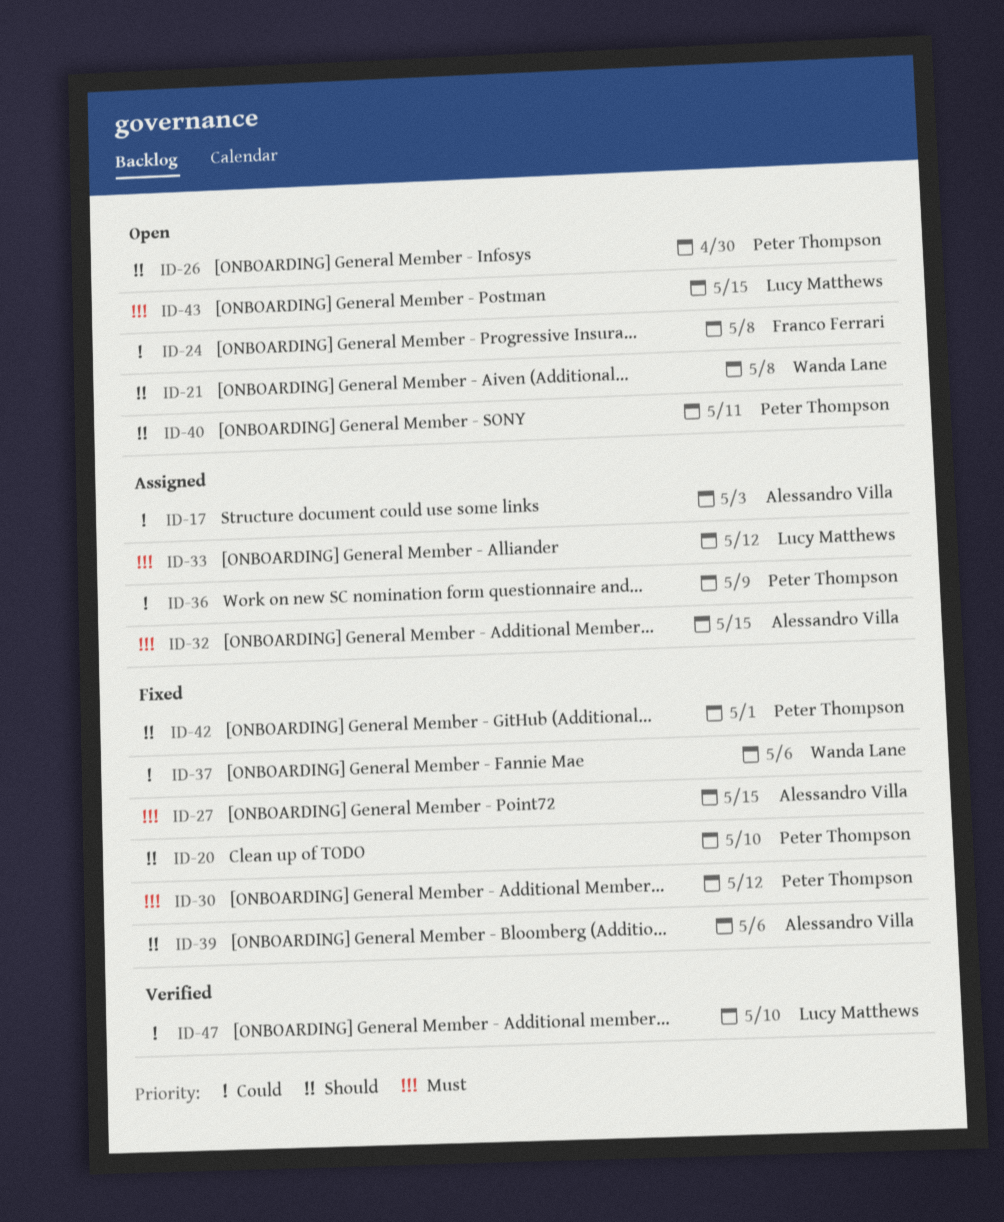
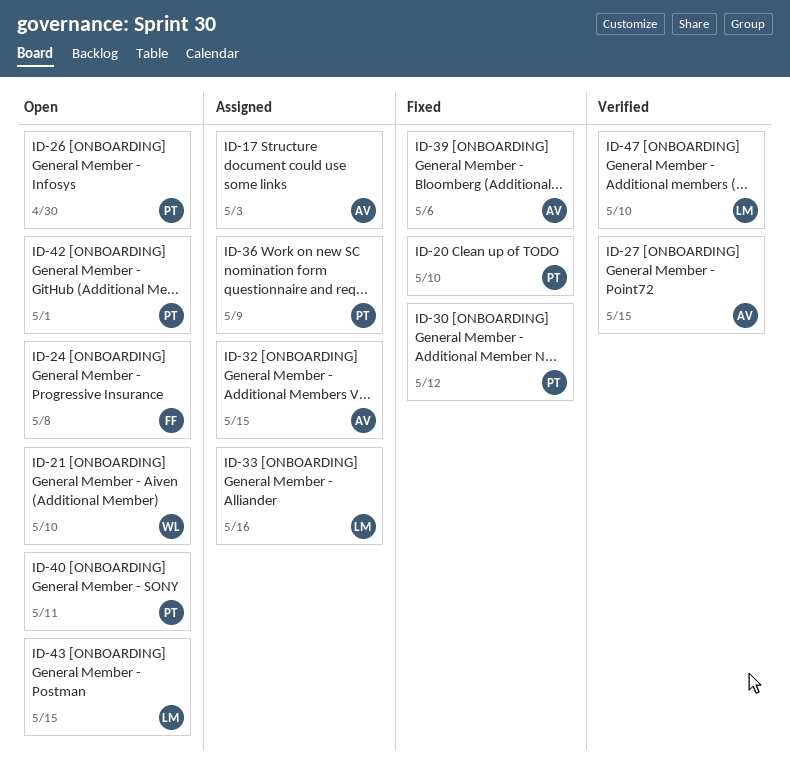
ID-21, due: May 8 -> May 10
ID-27, status: Fixed -> Verified
ID-33, due: May 12 -> May 16
ID-37: present -> none
ID-42, status: Fixed -> Open

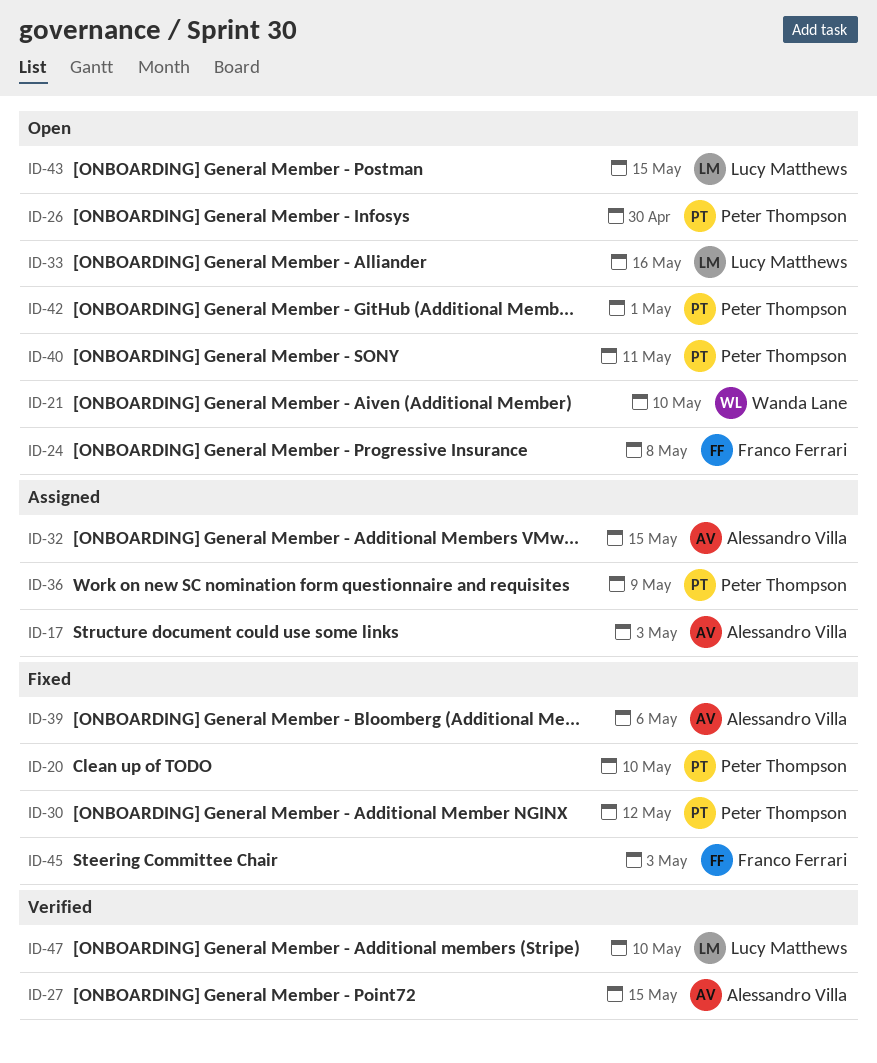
ID-33, status: Assigned -> Open
ID-45: none -> present

